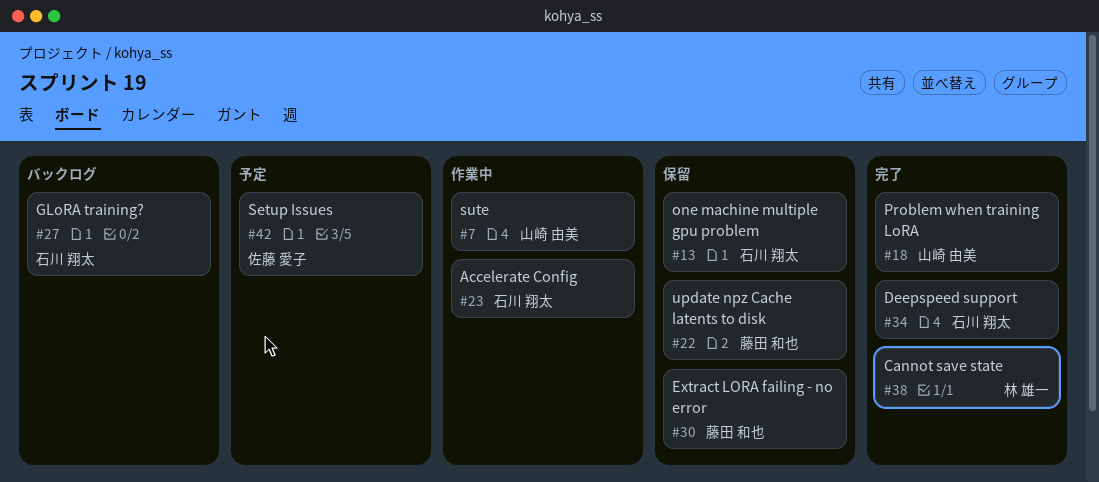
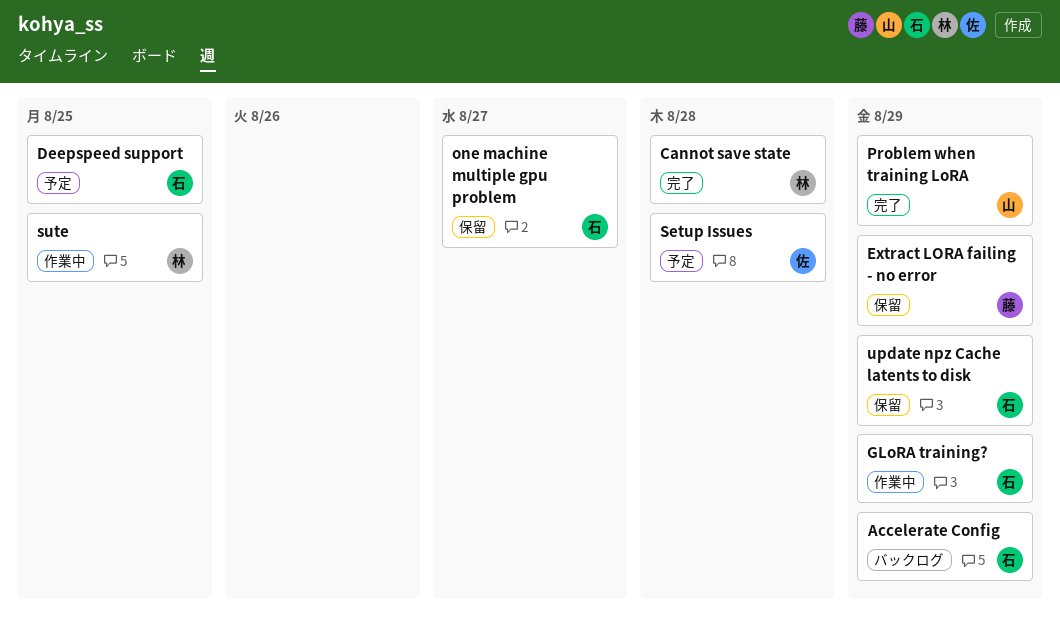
Accelerate Config, status: 作業中 -> バックログ
Deepspeed support, status: 完了 -> 予定
GLoRA training?, status: バックログ -> 作業中
sute, owner: 山崎 由美 -> 林 雄一
update npz Cache latents to disk, owner: 藤田 和也 -> 石川 翔太

